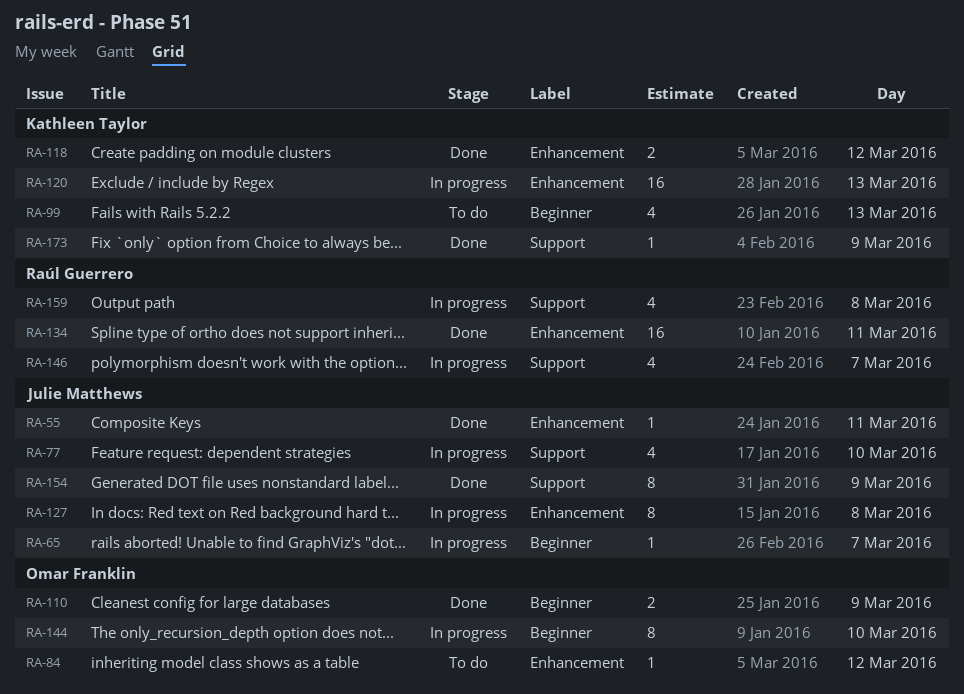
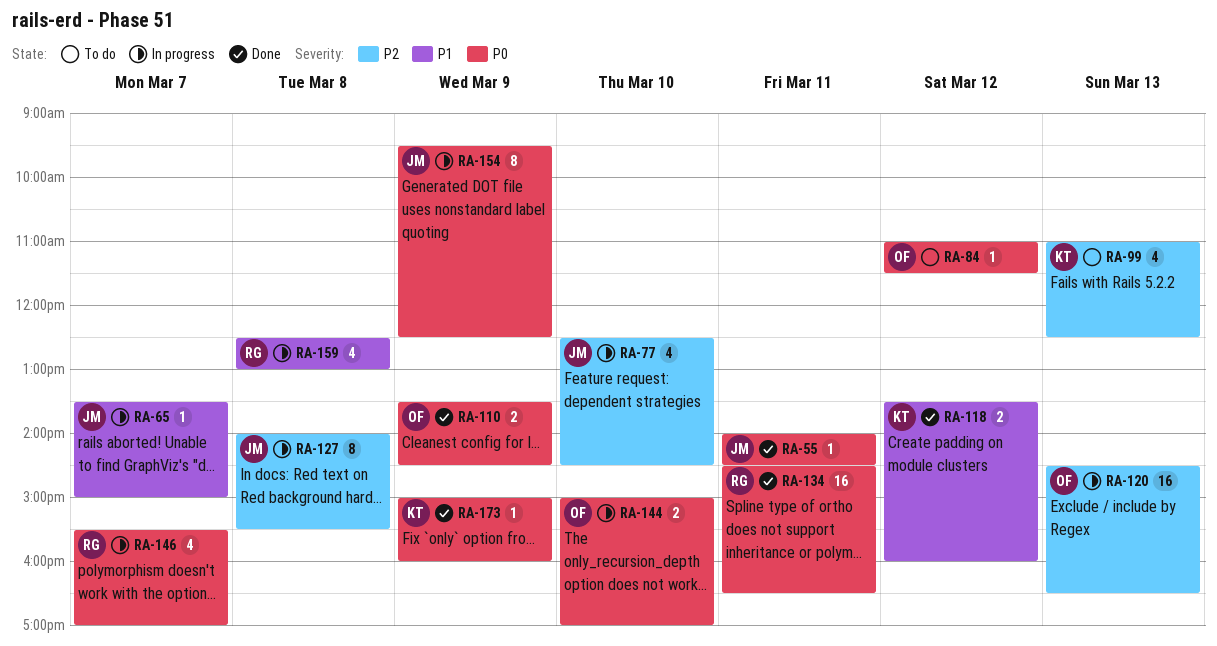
RA-120, owner: Kathleen Taylor -> Omar Franklin
RA-144, estimate: 8 -> 2
RA-154, status: Done -> In progress

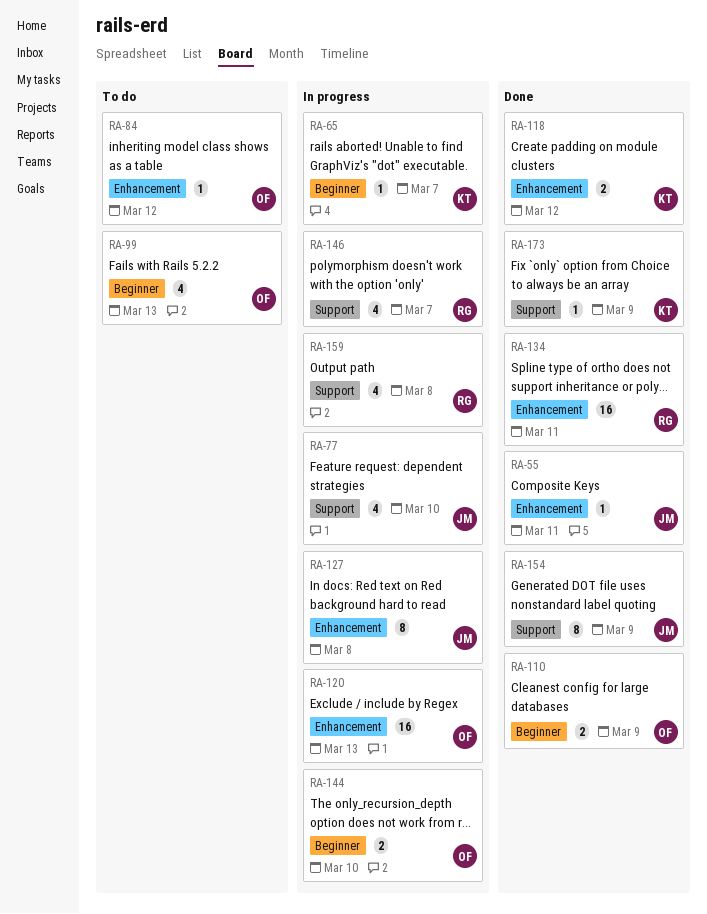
RA-65, owner: JM -> KT
RA-99, owner: KT -> OF
RA-154, status: In progress -> Done

